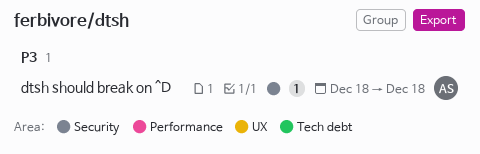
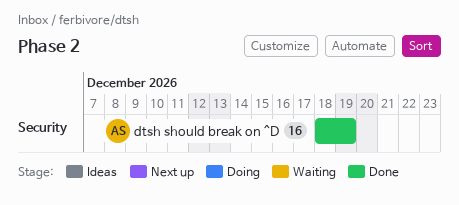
dtsh should break on ^D, estimate: 1 -> 16
dtsh should break on ^D, due: Dec 18 -> Dec 19

